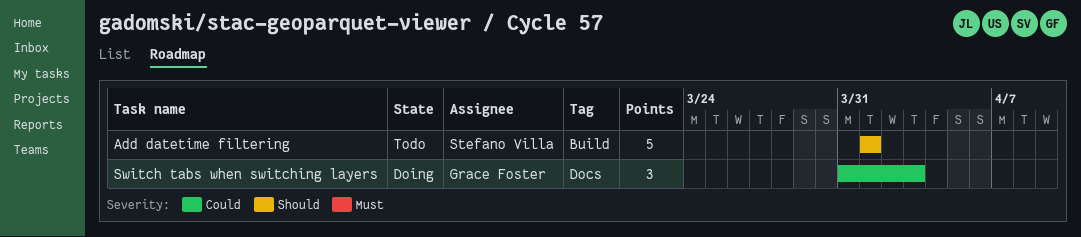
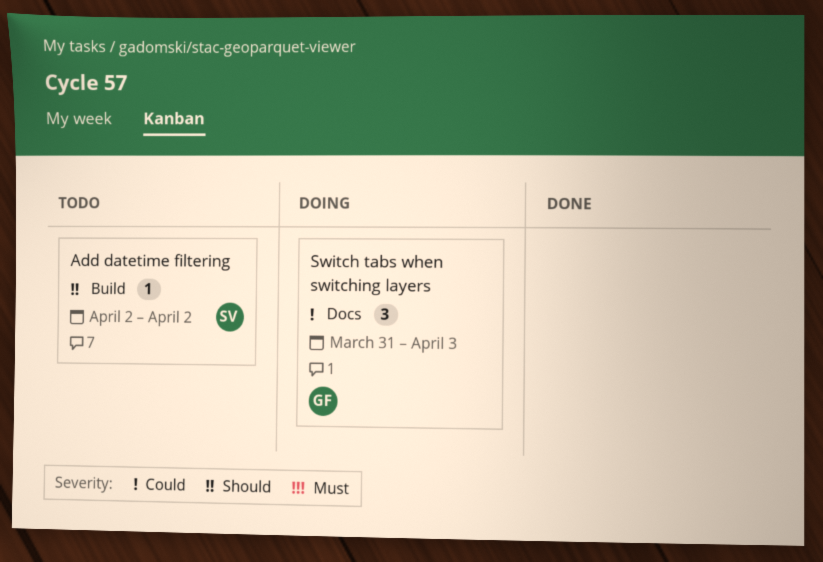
Add datetime filtering, estimate: 5 -> 1
Add datetime filtering, start: Apr 1 -> Apr 2
Add datetime filtering, due: Apr 1 -> Apr 2

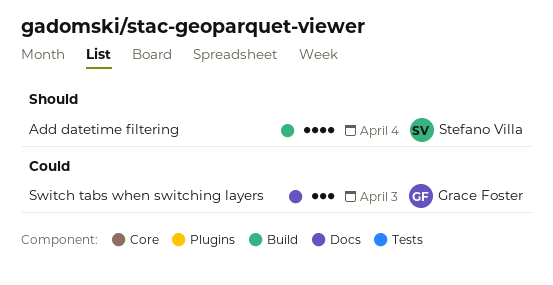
Add datetime filtering, estimate: 1 -> 4
Add datetime filtering, due: Apr 2 -> Apr 4

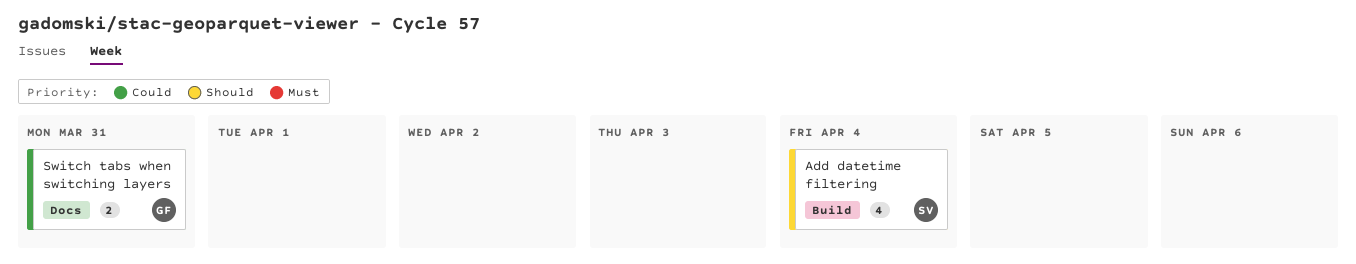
Switch tabs when switching layers, estimate: 3 -> 2
Switch tabs when switching layers, due: Apr 3 -> Mar 31

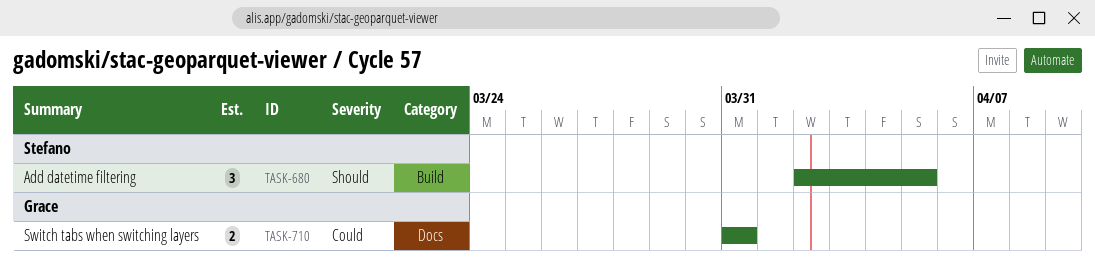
Add datetime filtering, estimate: 4 -> 3
Add datetime filtering, due: Apr 4 -> Apr 5

